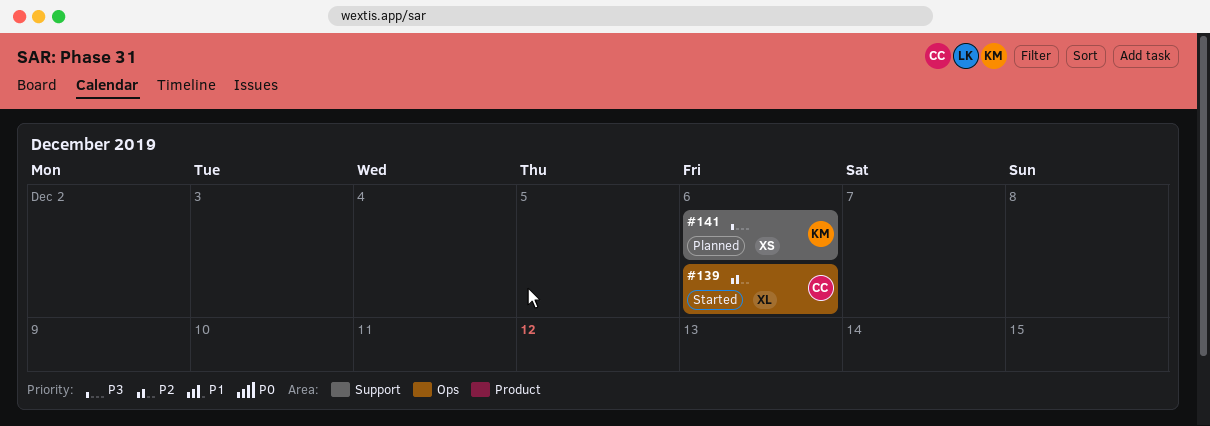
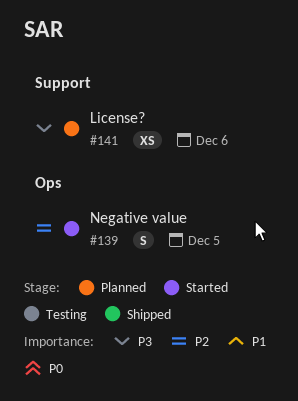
#139, estimate: XL -> S
#139, due: Dec 6 -> Dec 5

